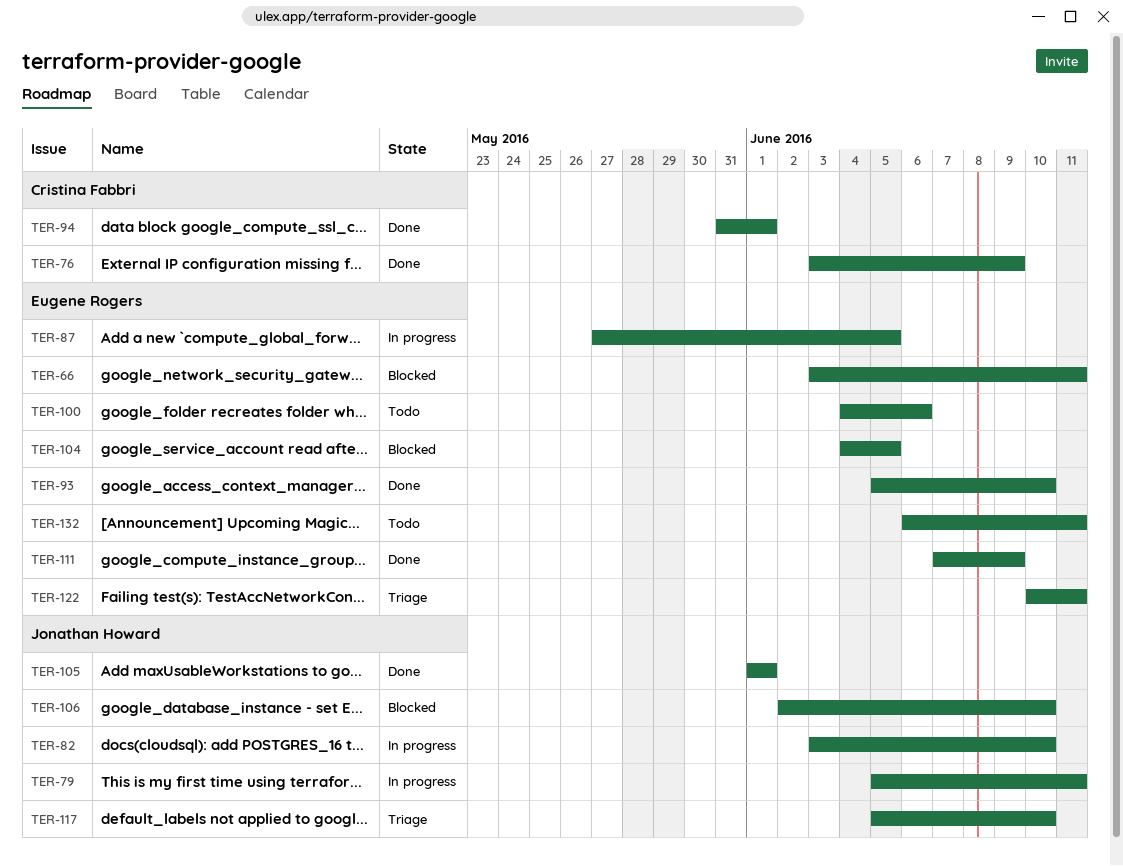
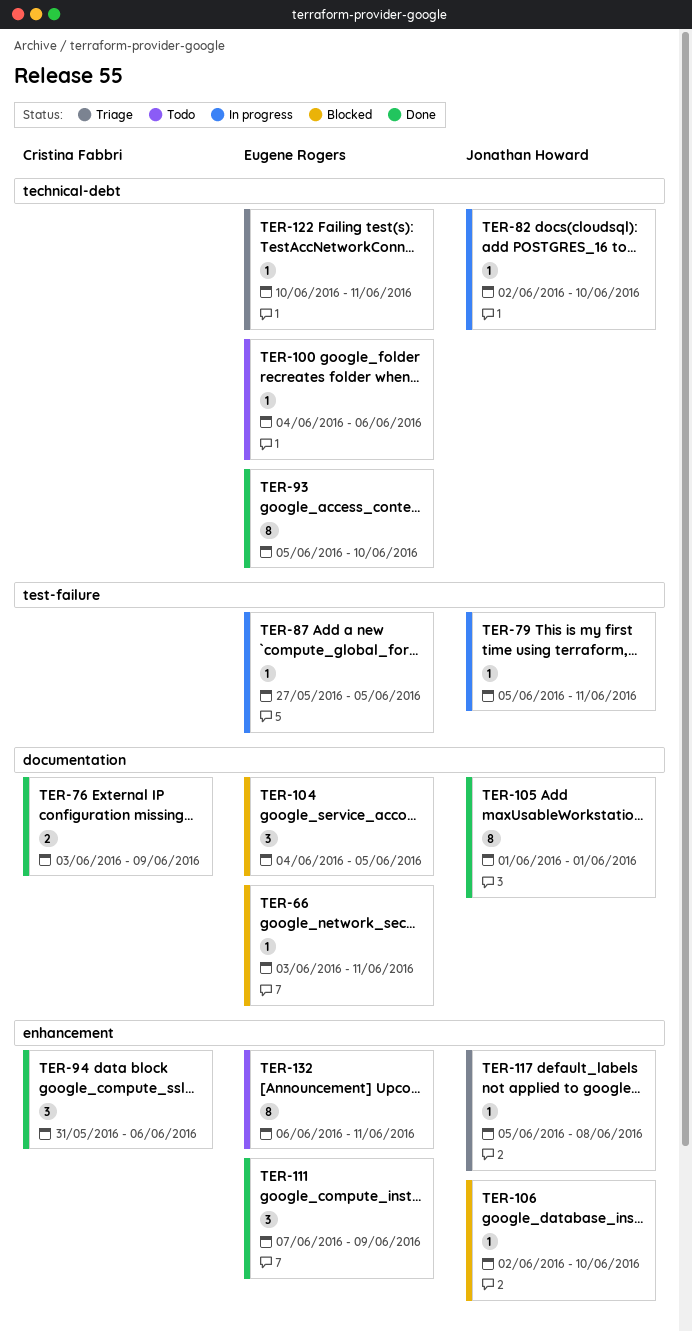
TER-82, start: Jun 3 -> Jun 2
TER-94, due: Jun 1 -> Jun 6
TER-117, due: Jun 10 -> Jun 8

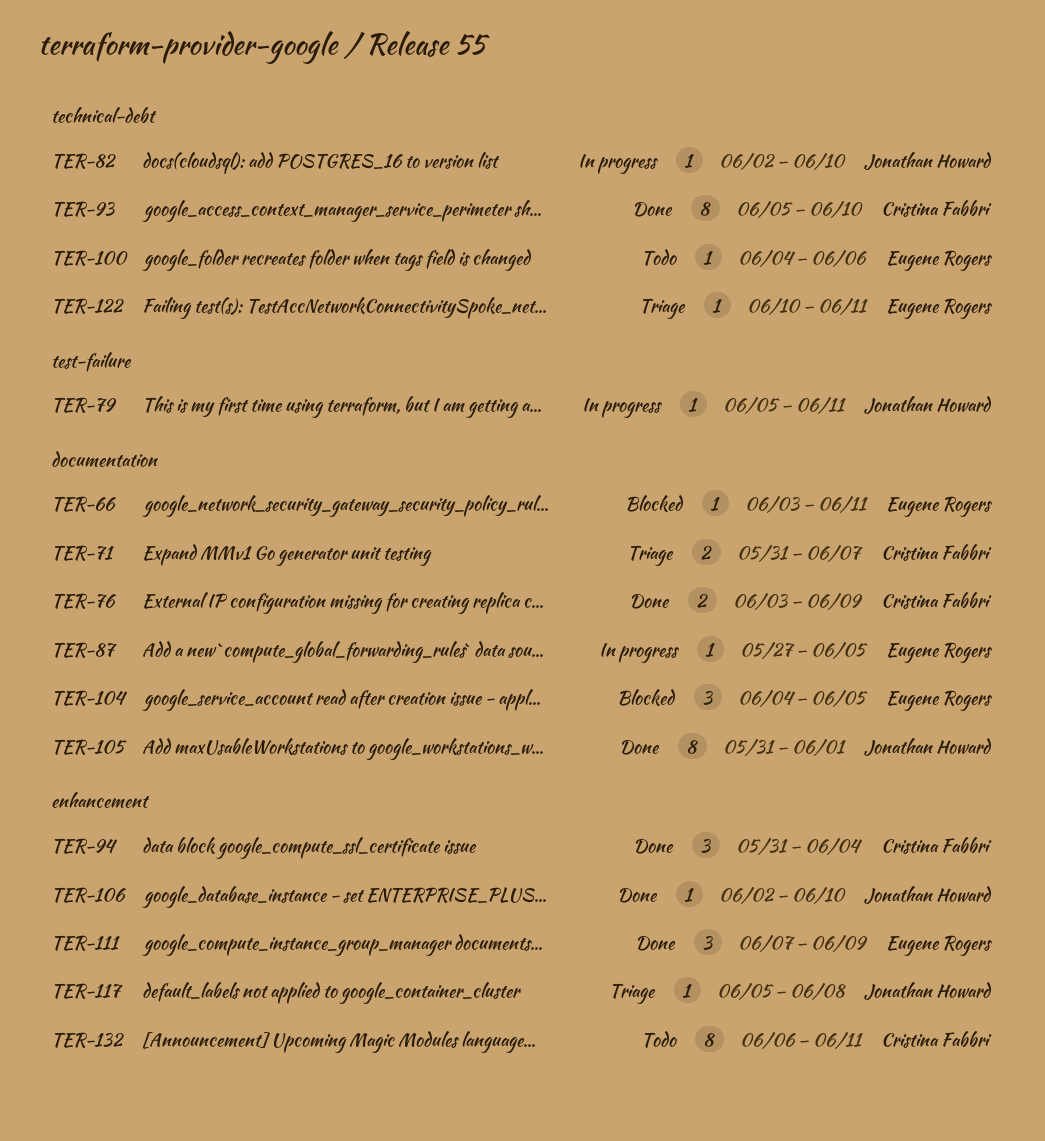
TER-71: none -> present
TER-87, label: test-failure -> documentation
TER-93, owner: Eugene Rogers -> Cristina Fabbri
TER-94, due: Jun 6 -> Jun 4
TER-105, start: Jun 1 -> May 31
TER-106, status: Blocked -> Done
TER-132, owner: Eugene Rogers -> Cristina Fabbri

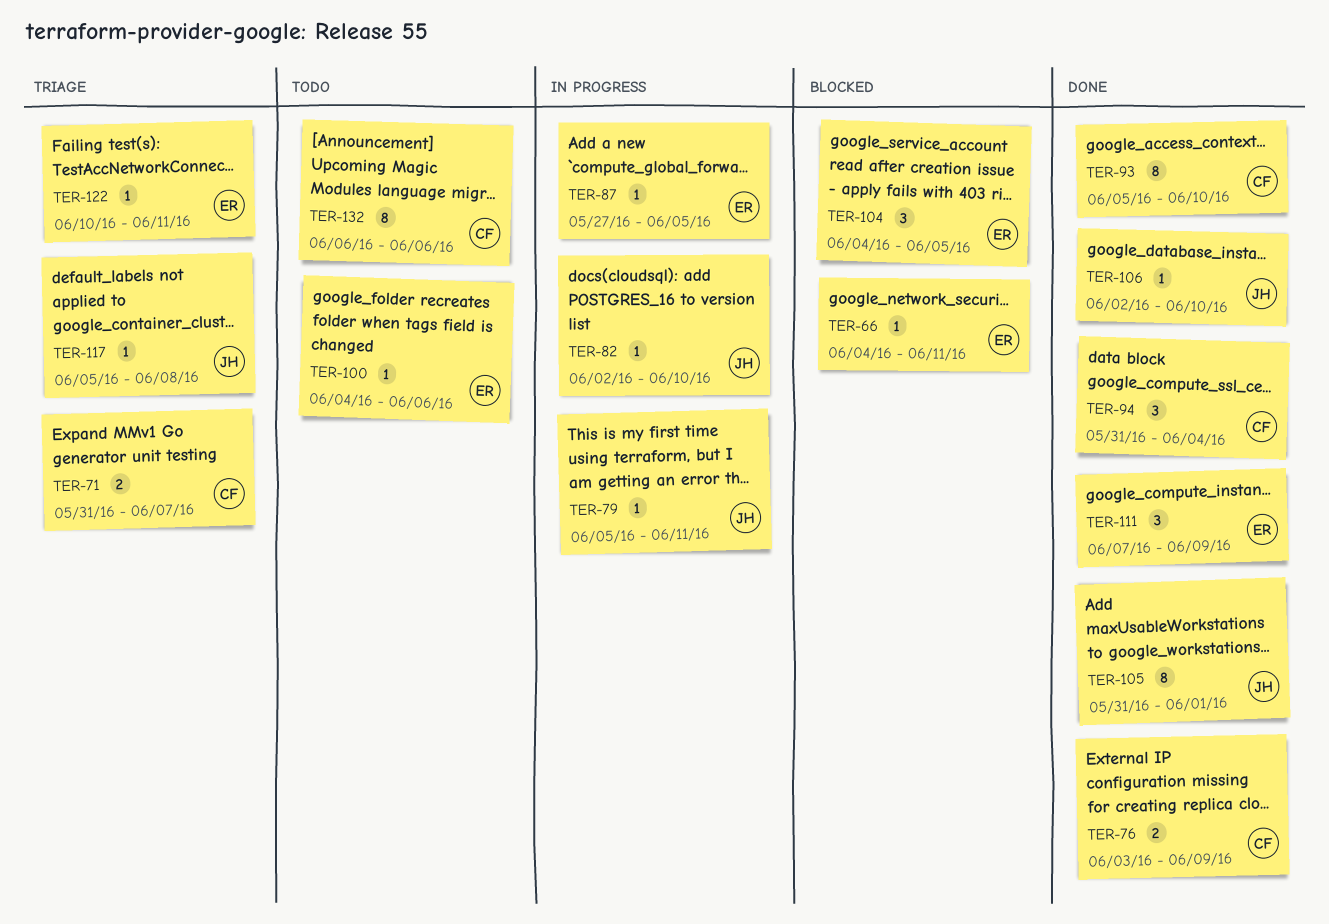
TER-66, start: Jun 3 -> Jun 4
TER-132, due: Jun 11 -> Jun 6

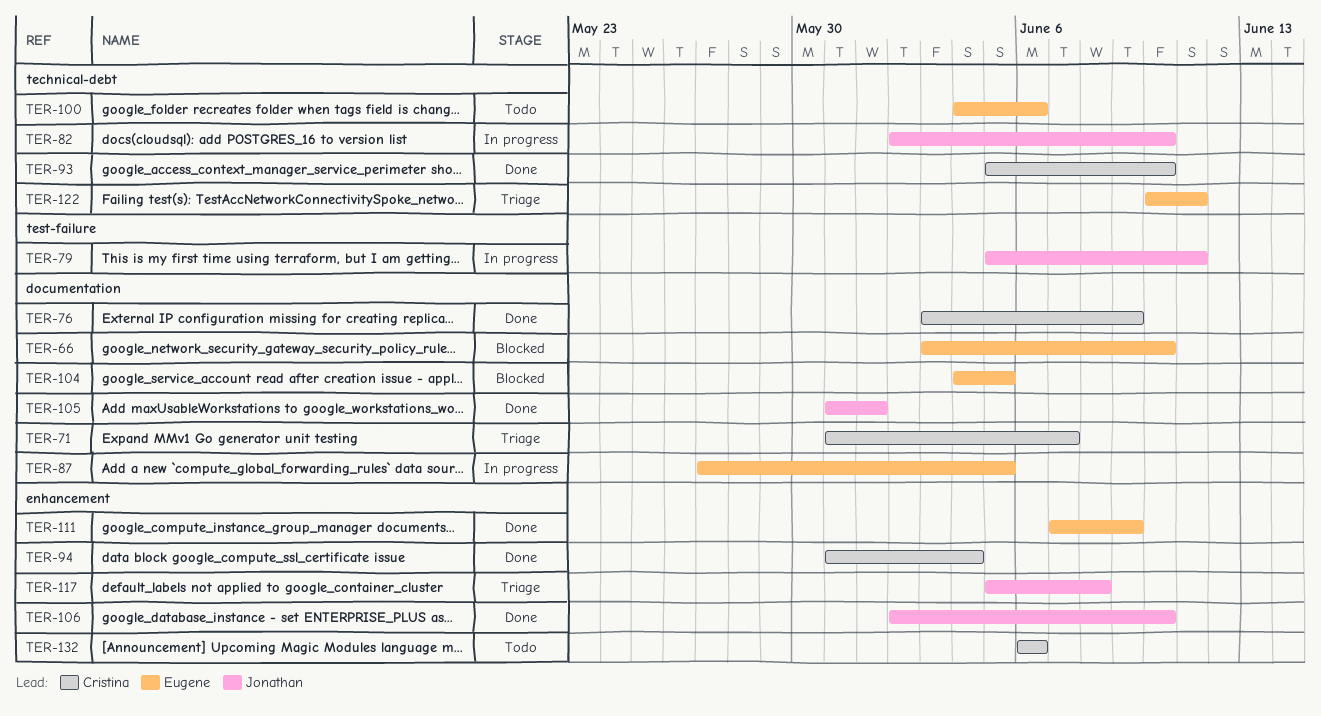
TER-66, start: Jun 4 -> Jun 3
TER-66, due: Jun 11 -> Jun 10

